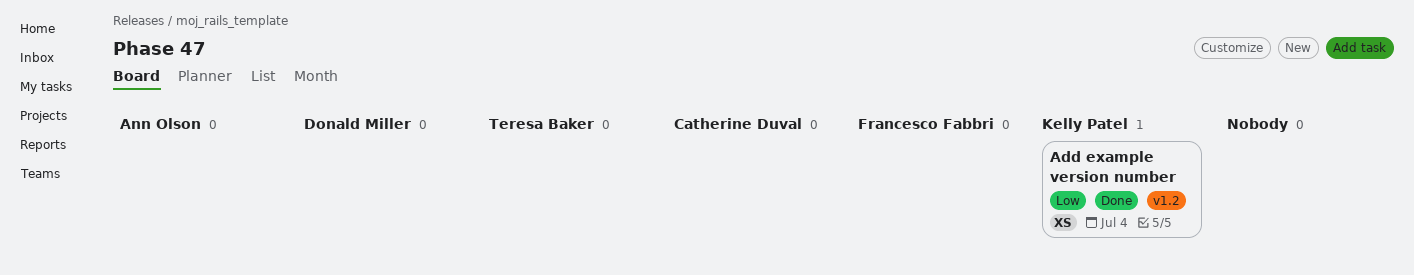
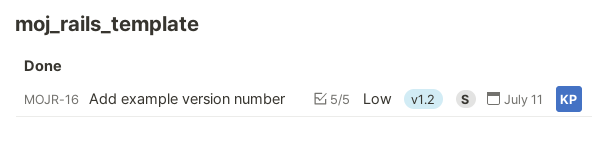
Add example version number, estimate: XS -> S
Add example version number, due: Jul 4 -> Jul 11

